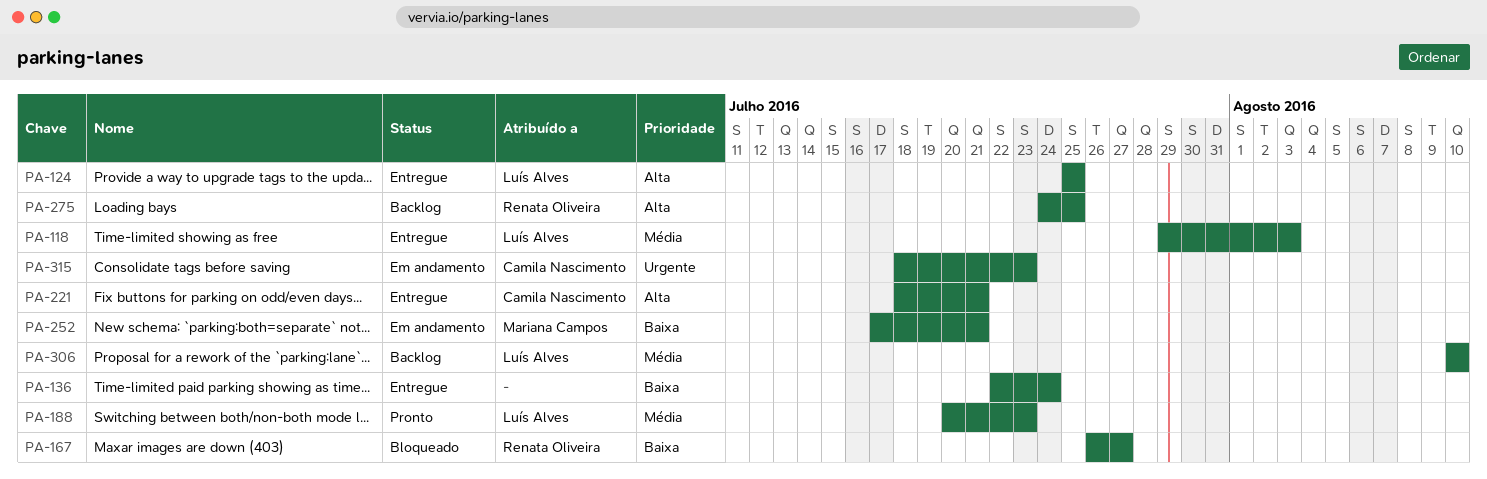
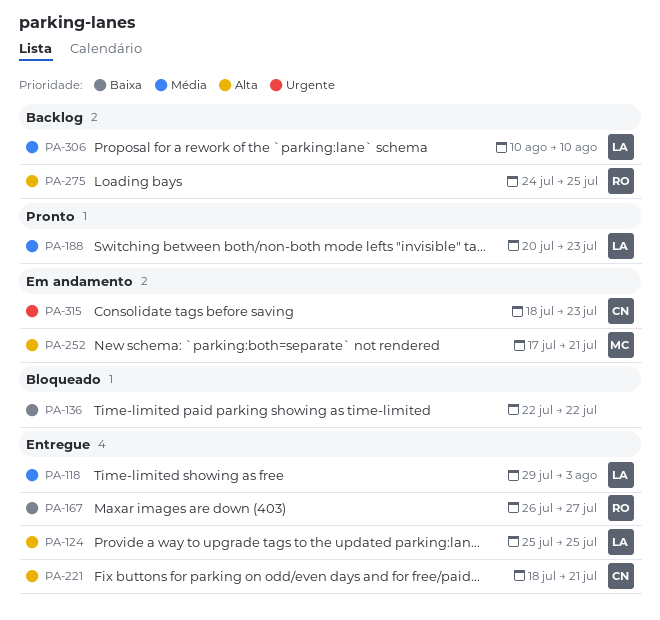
PA-136, status: Entregue -> Bloqueado
PA-136, due: Jul 24 -> Jul 22
PA-167, status: Bloqueado -> Entregue
PA-252, priority: Baixa -> Alta

